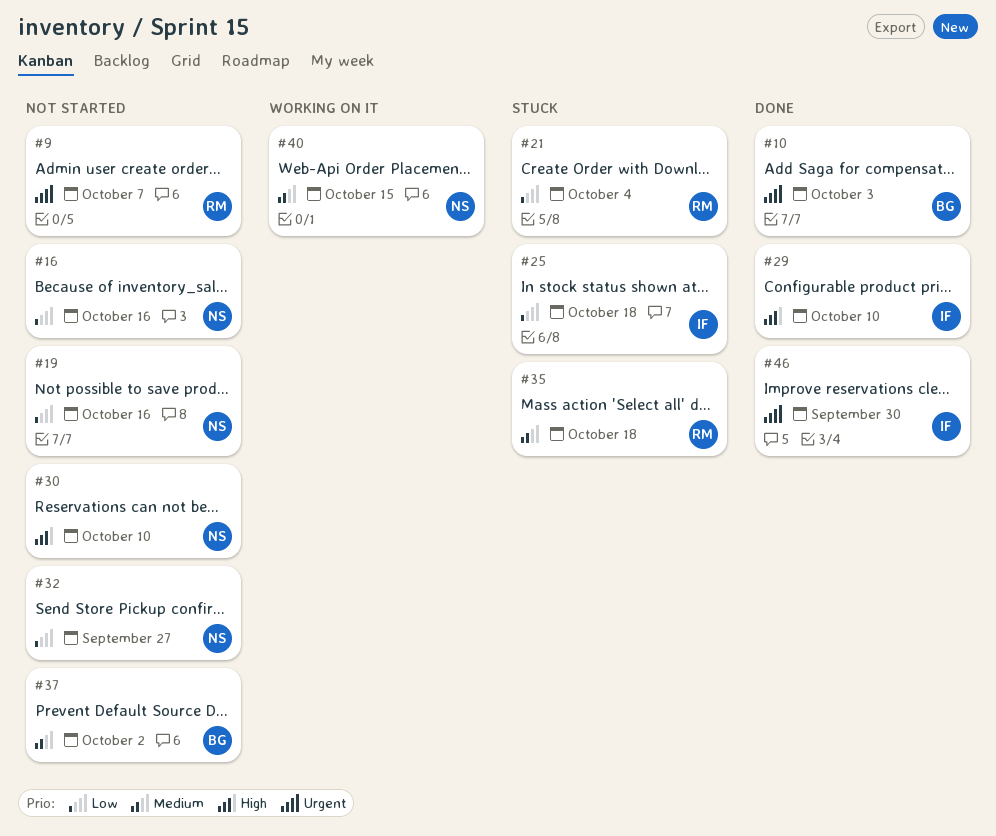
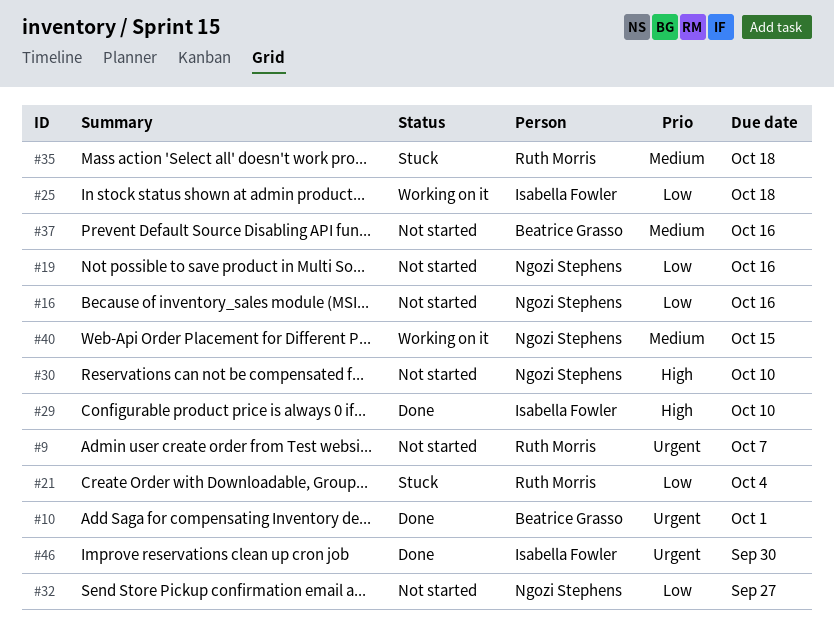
#10, due: Oct 3 -> Oct 1
#25, status: Stuck -> Working on it
#37, due: Oct 2 -> Oct 16

